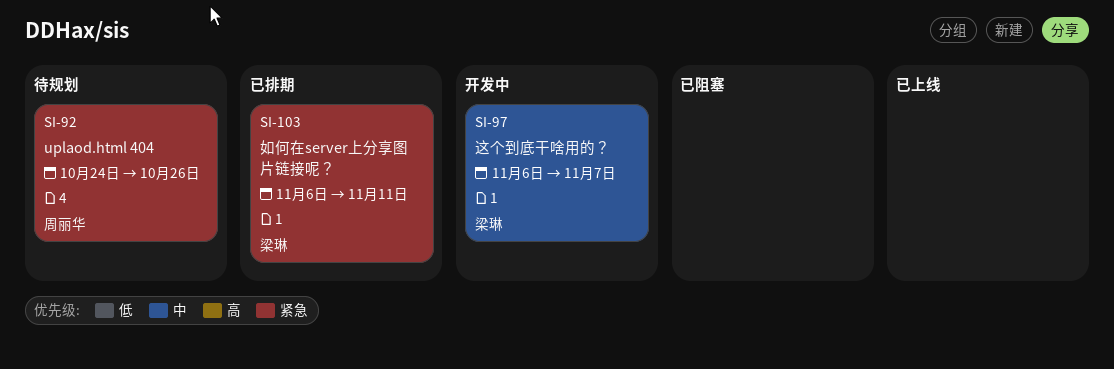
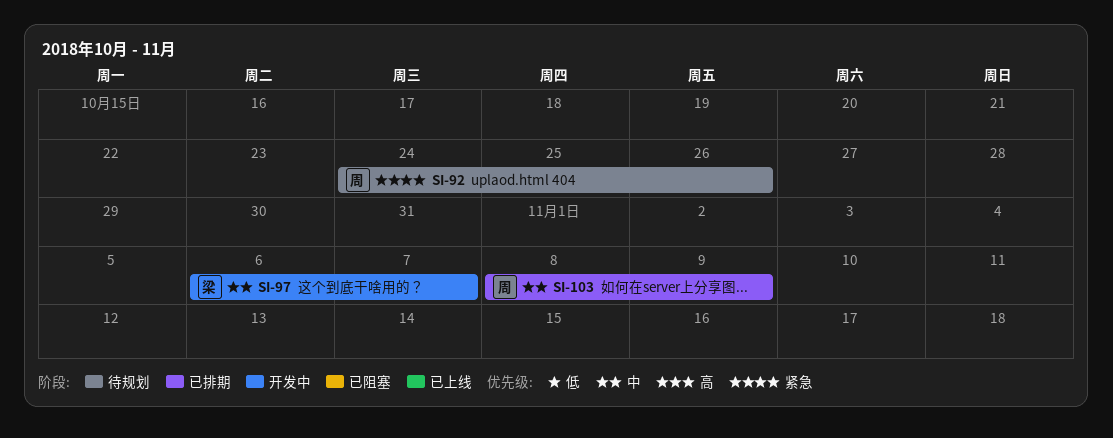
SI-103, owner: 梁琳 -> 周丽华
SI-103, priority: 紧急 -> 中
SI-103, start: Nov 6 -> Nov 8
SI-103, due: Nov 11 -> Nov 9

